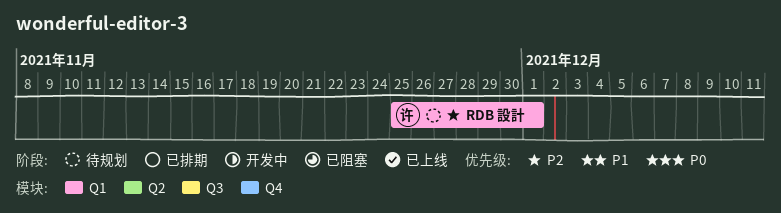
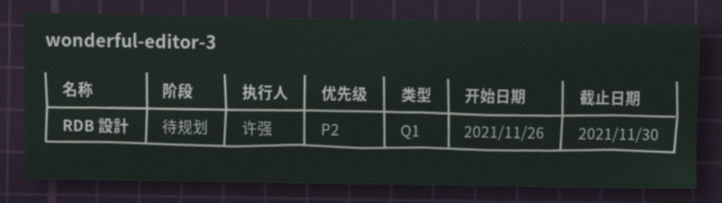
RDB 設計, start: Nov 25 -> Nov 26
RDB 設計, due: Dec 1 -> Nov 30

